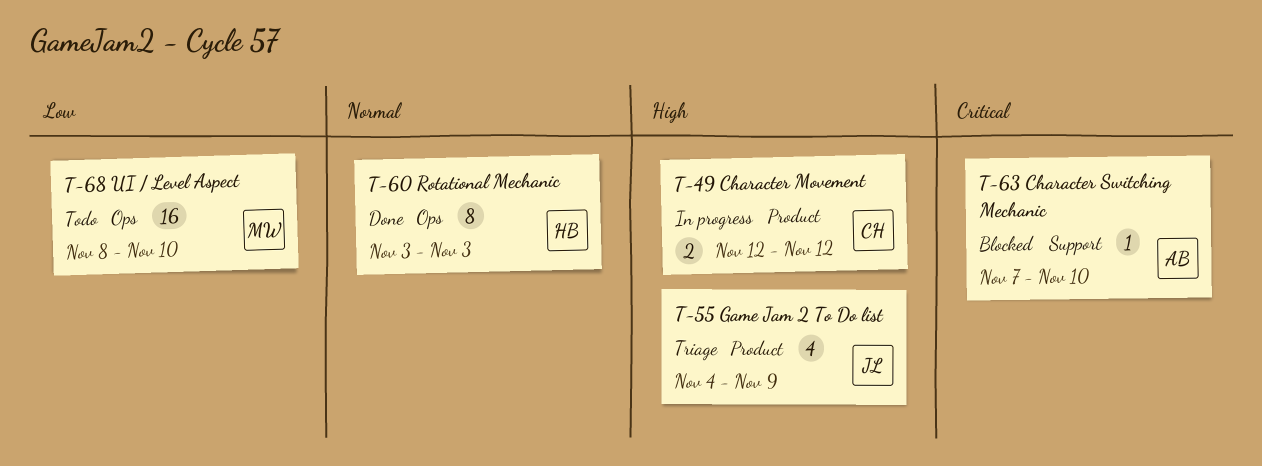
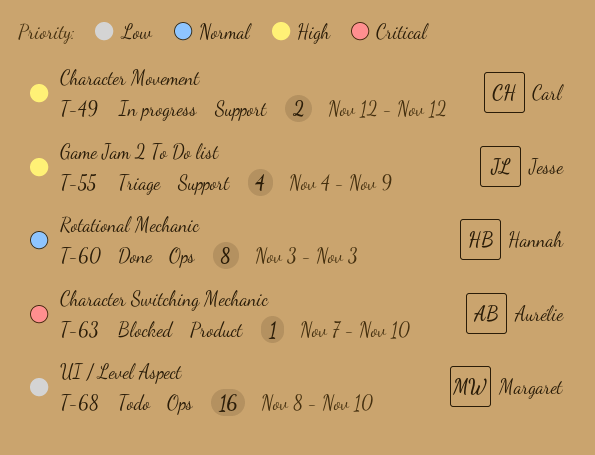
T-49, label: Product -> Support
T-55, label: Product -> Support
T-63, label: Support -> Product

